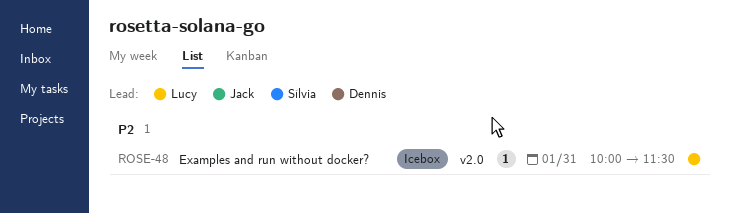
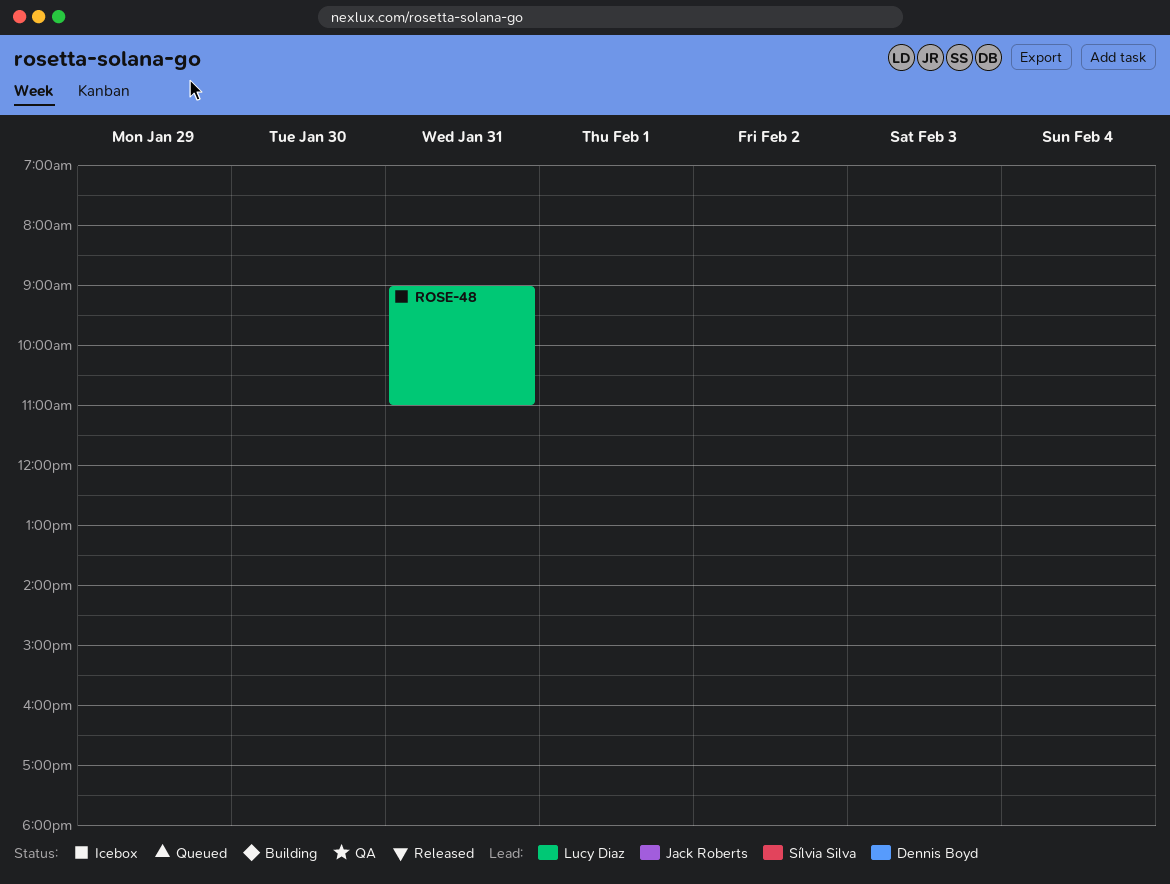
ROSE-48, begins: 10:00 -> 09:00
ROSE-48, ends: 11:30 -> 11:00

